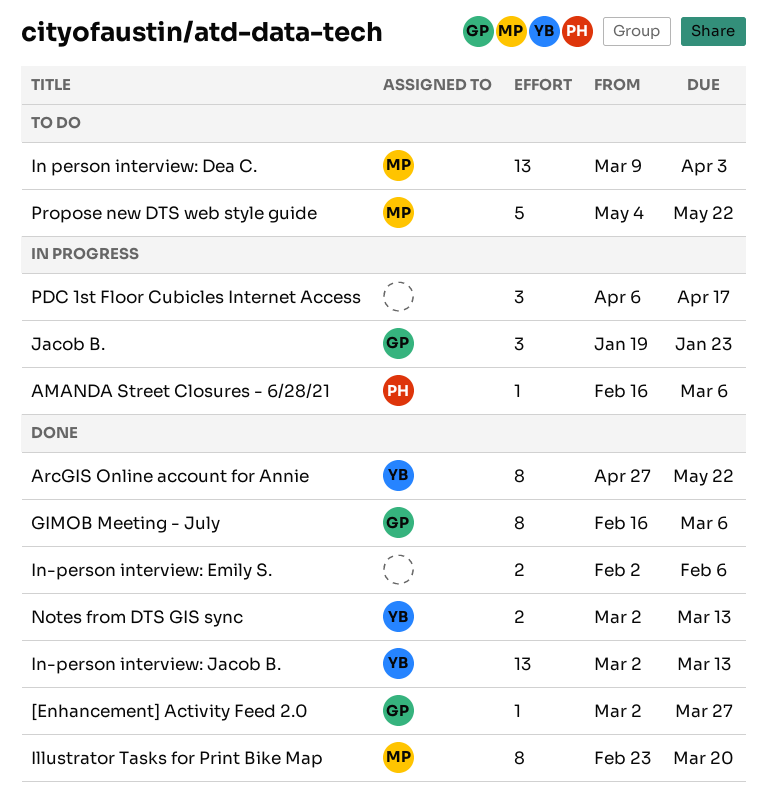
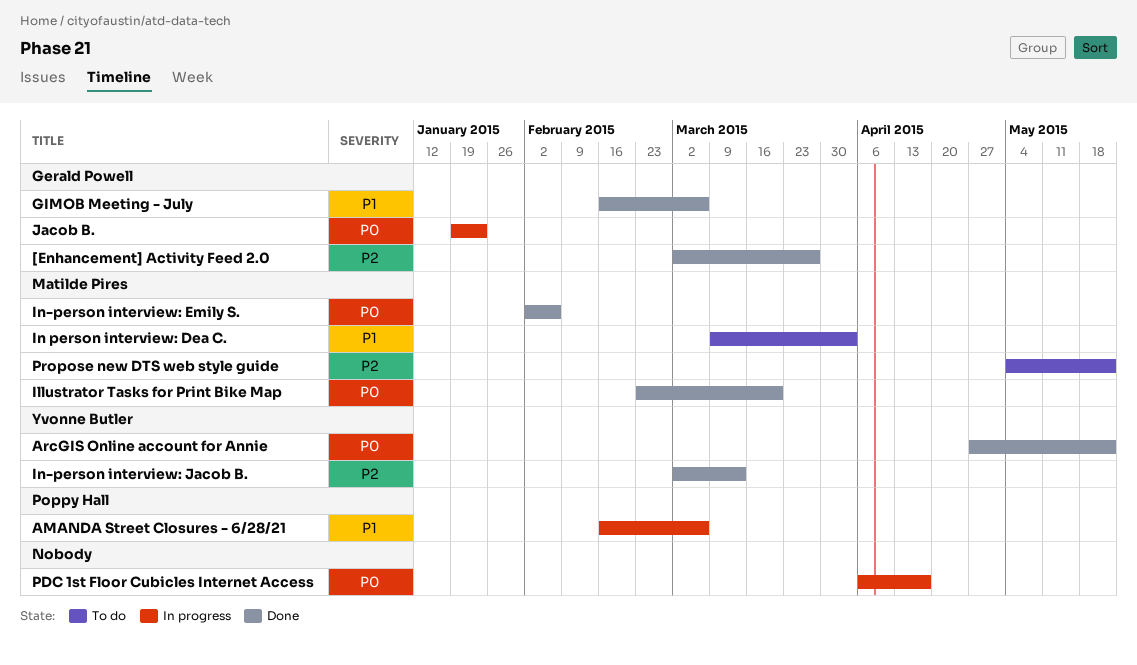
In-person interview: Emily S., owner: none -> Matilde Pires
Notes from DTS GIS sync: present -> none

